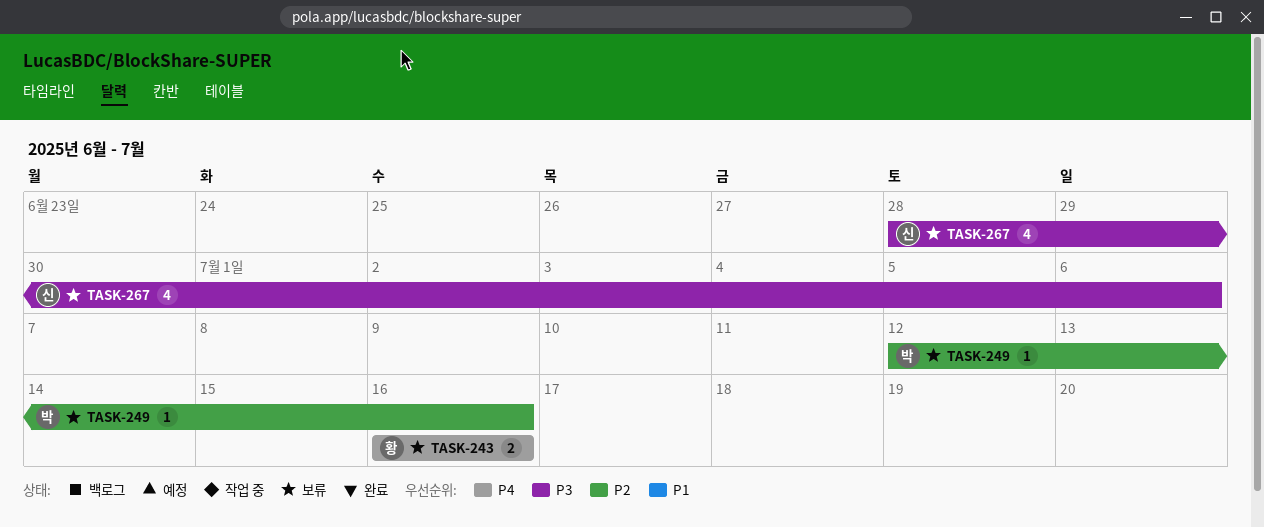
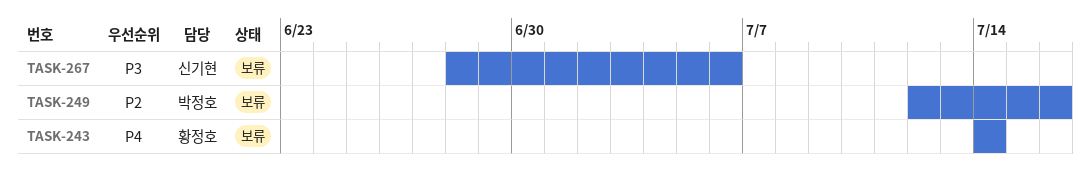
TASK-243, start: Jul 16 -> Jul 14
TASK-243, due: Jul 16 -> Jul 14

